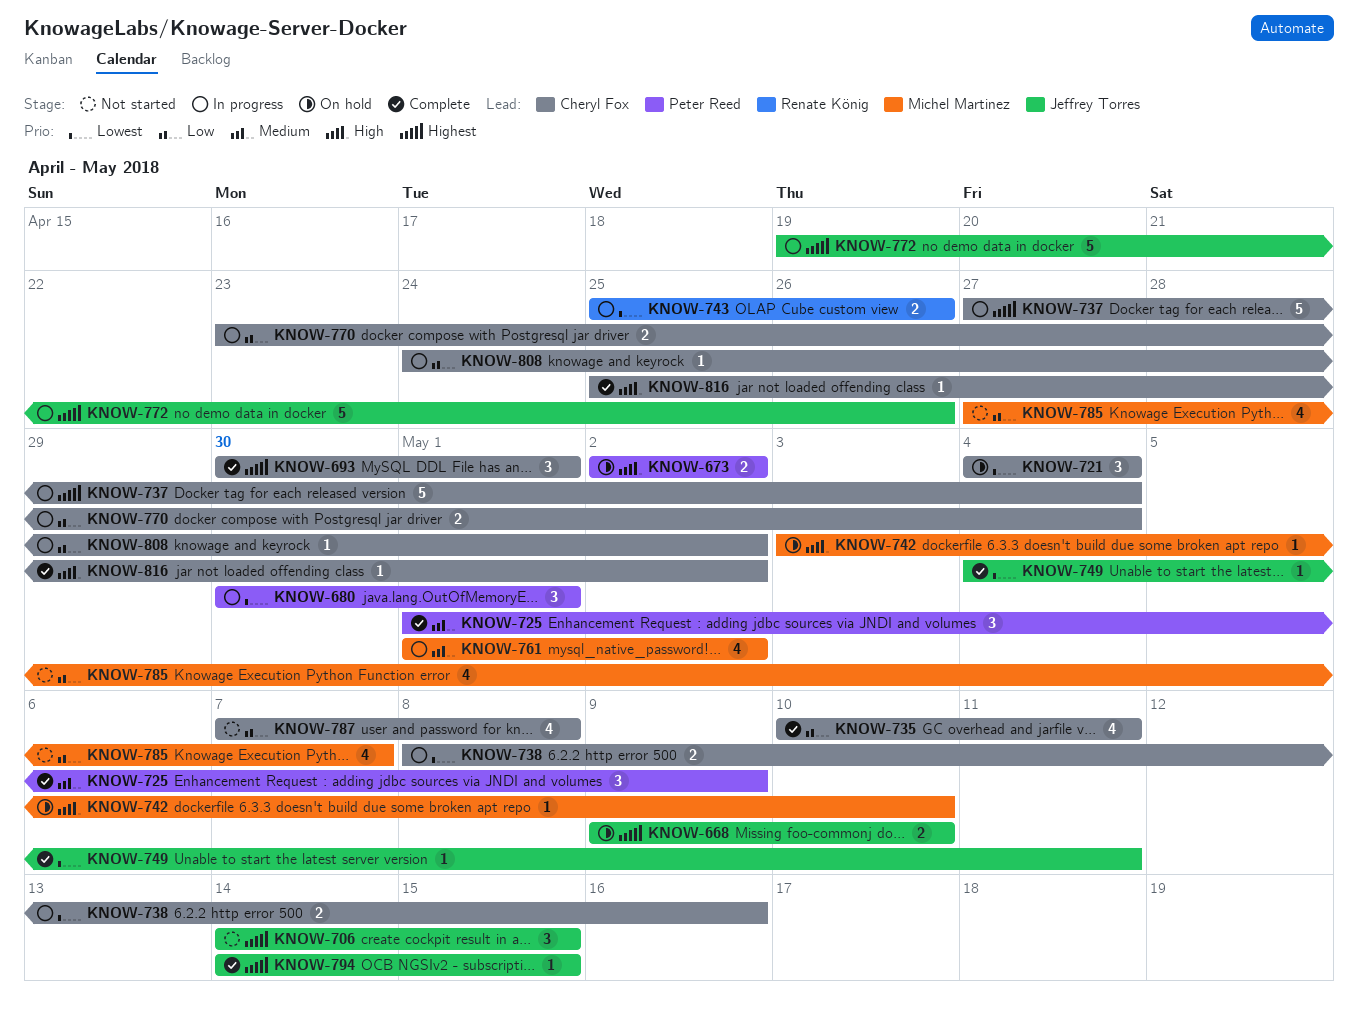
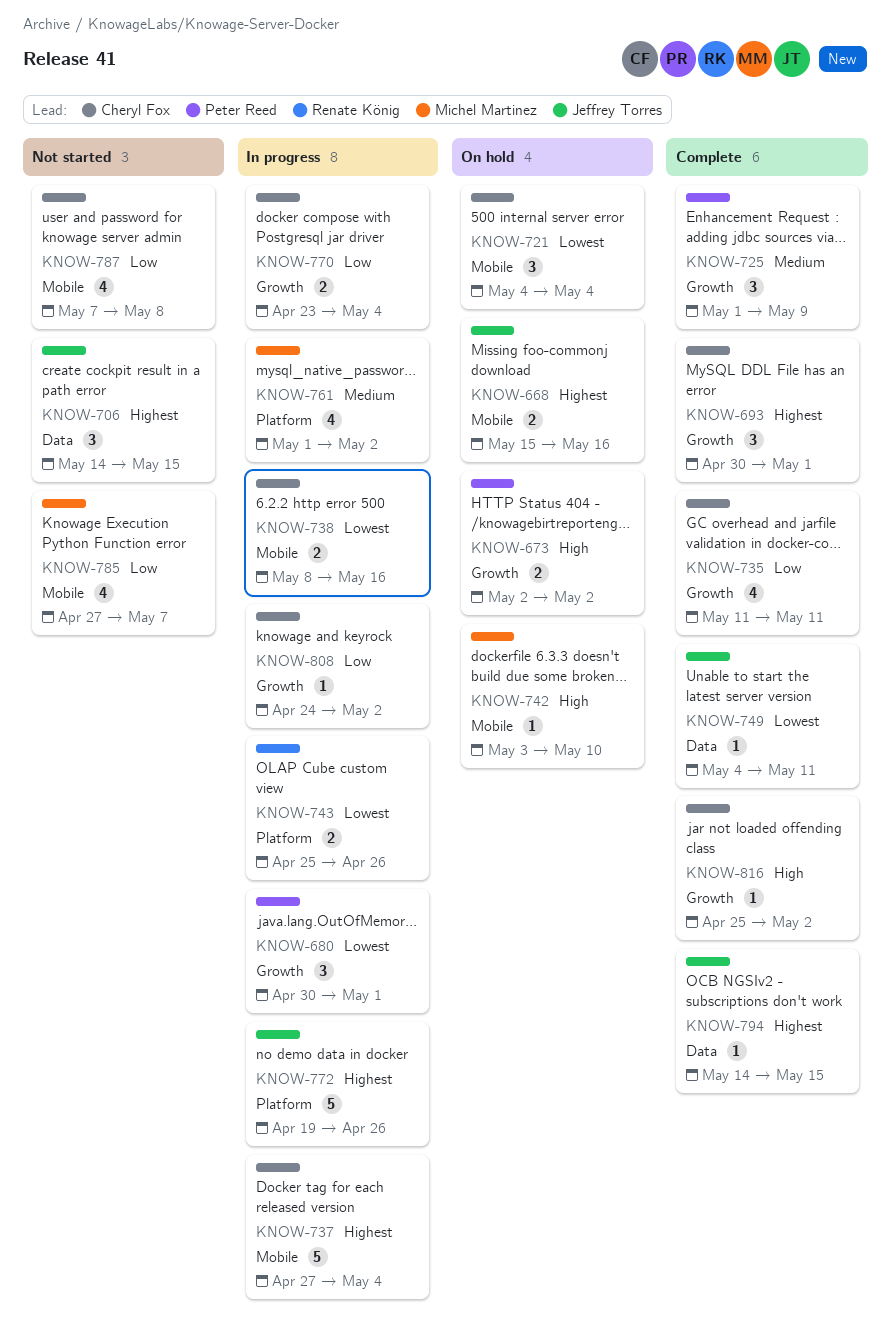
KNOW-668, start: May 9 -> May 15
KNOW-668, due: May 10 -> May 16
KNOW-735, start: May 10 -> May 11

